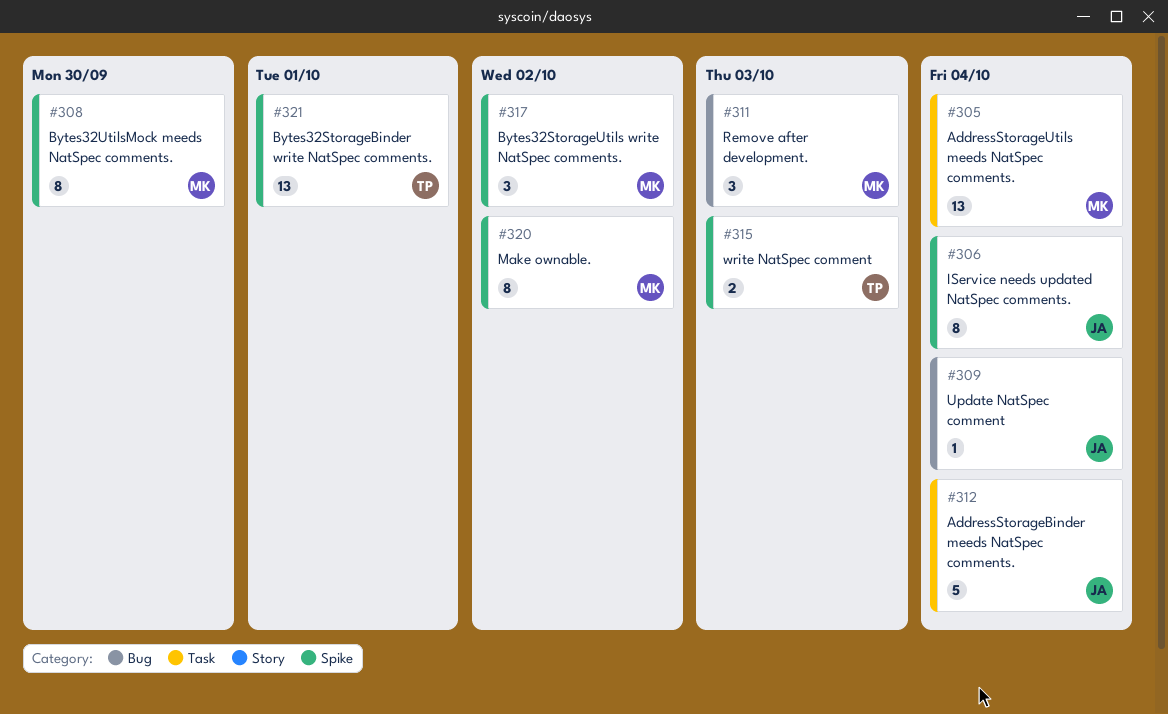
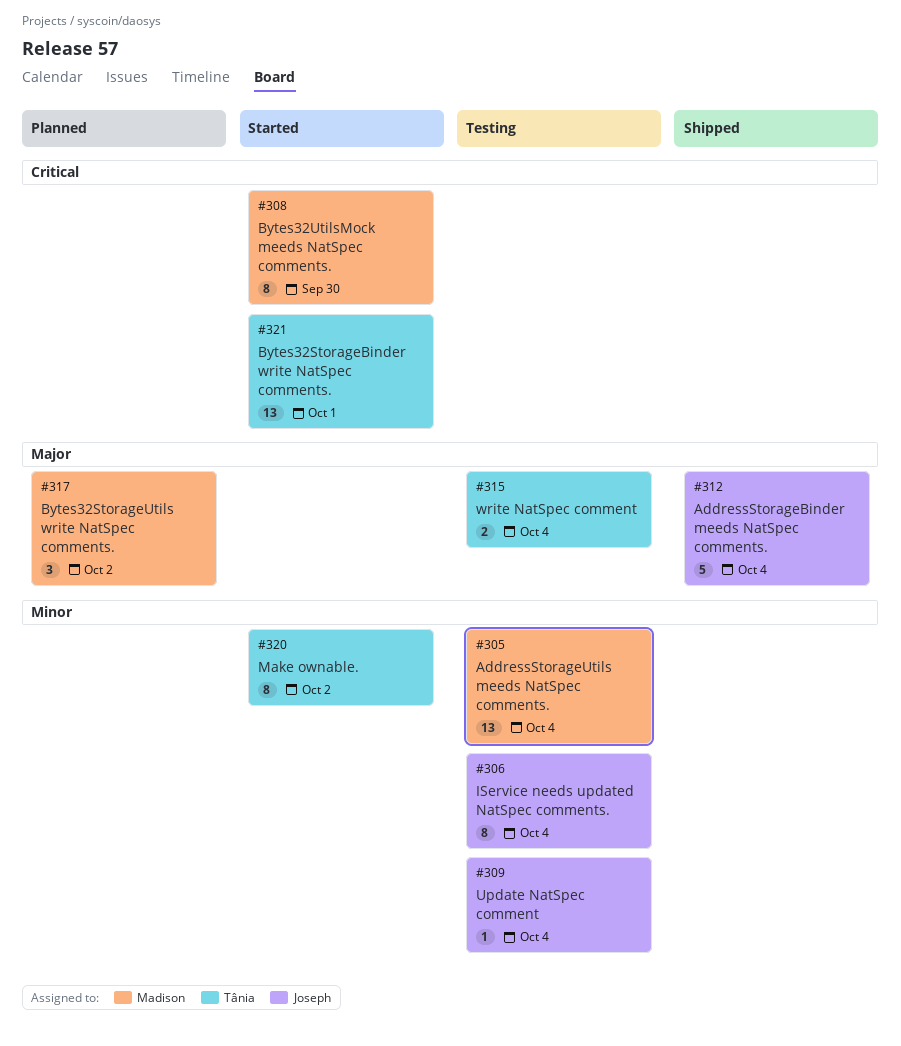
#311: present -> none
#315, due: Oct 3 -> Oct 4
#320, owner: Madison -> Tânia

